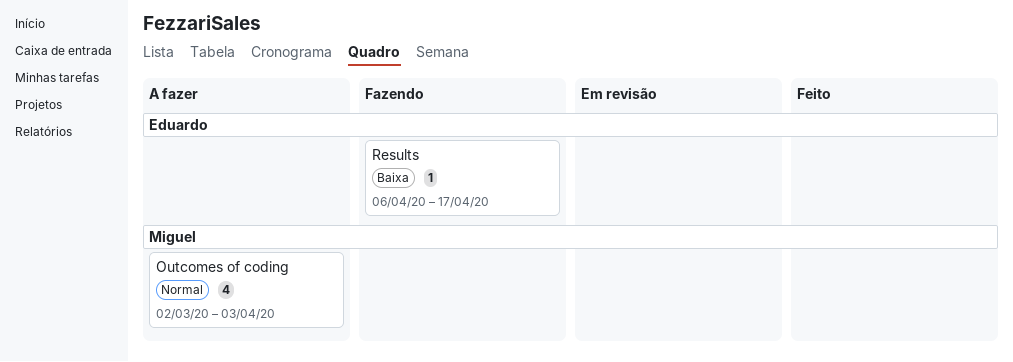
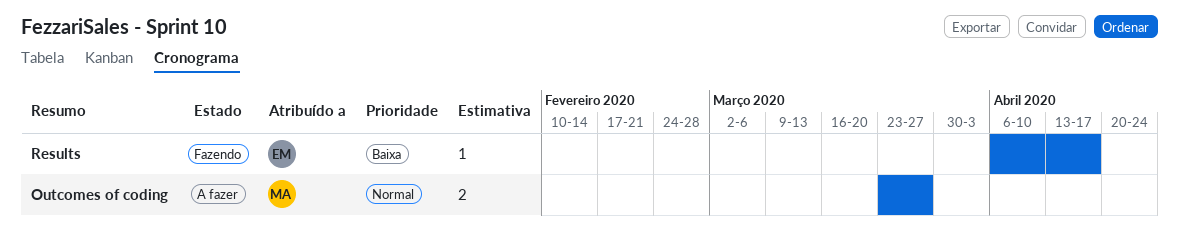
Outcomes of coding, estimate: 4 -> 2
Outcomes of coding, start: Mar 2 -> Mar 23
Outcomes of coding, due: Apr 3 -> Mar 27

